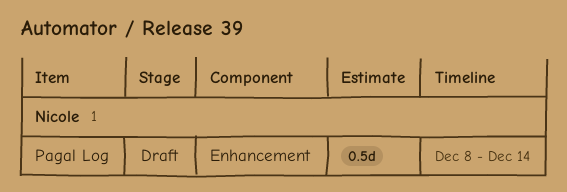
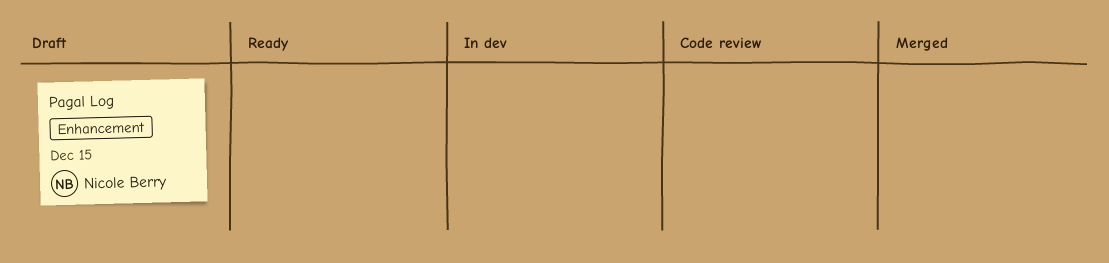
Pagal Log, due: Dec 14 -> Dec 15

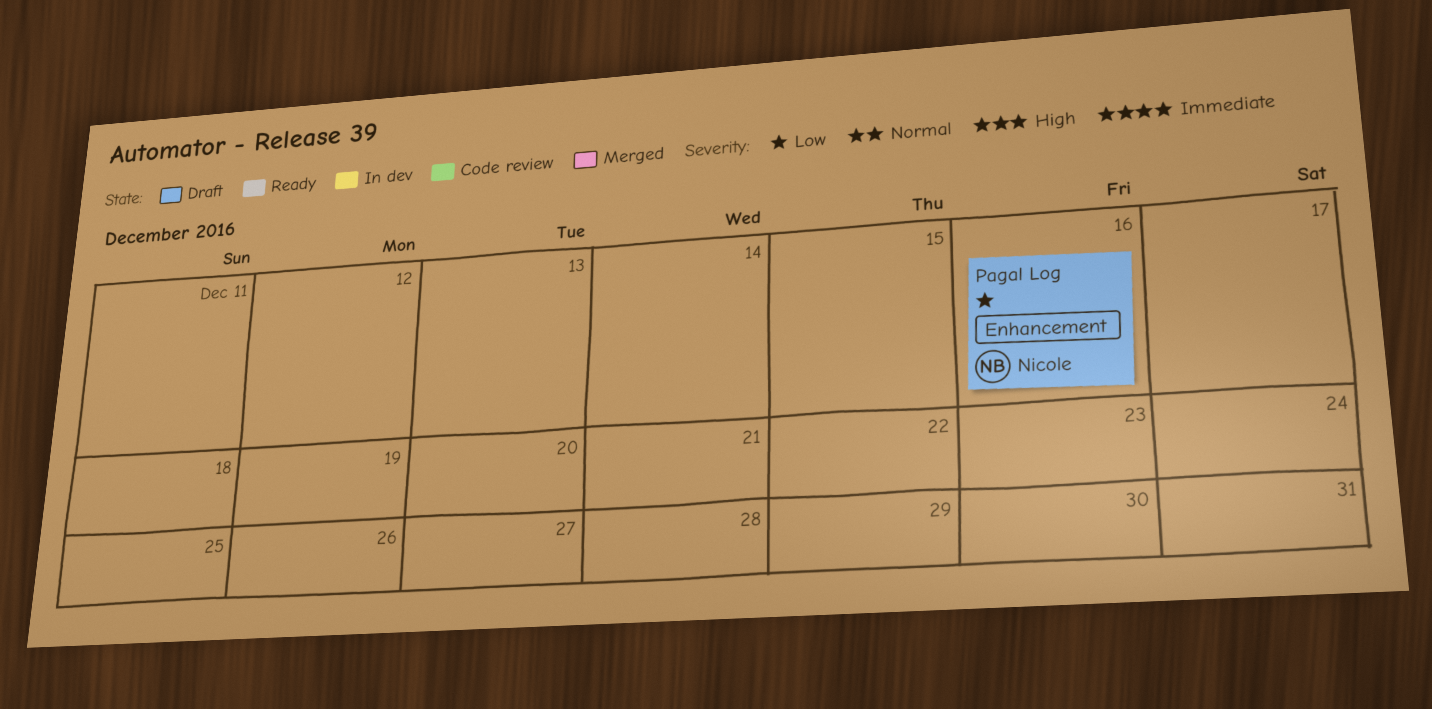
Pagal Log, due: Dec 15 -> Dec 16

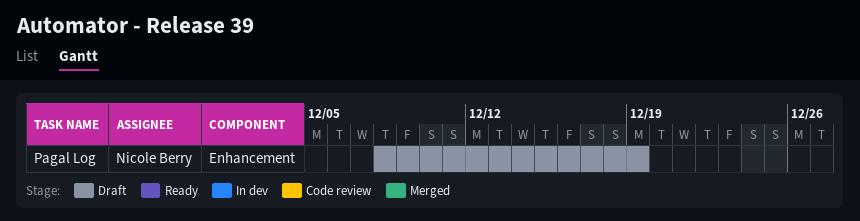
Pagal Log, due: Dec 16 -> Dec 19

